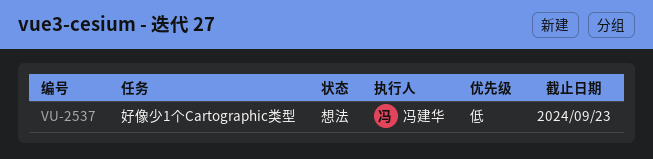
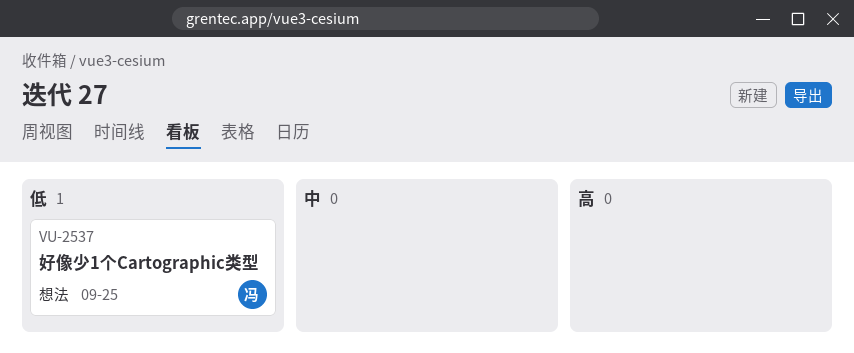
VU-2537, due: Sep 23 -> Sep 25

